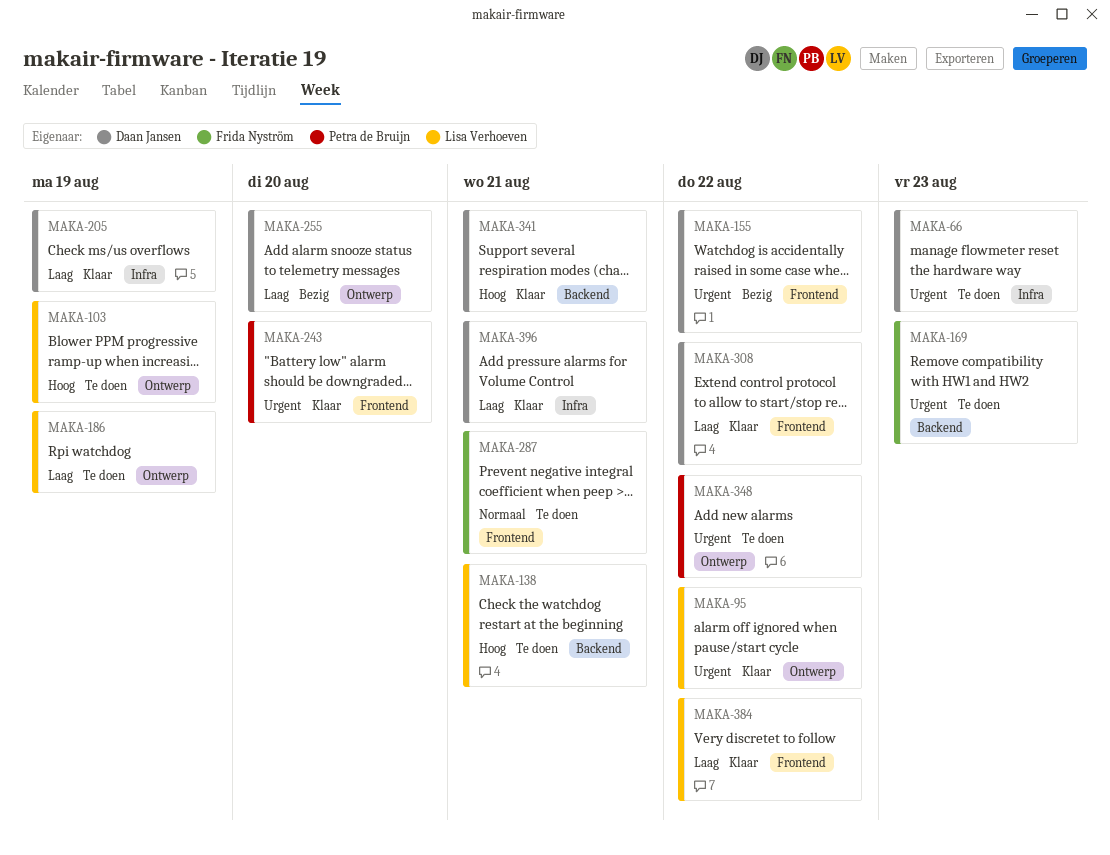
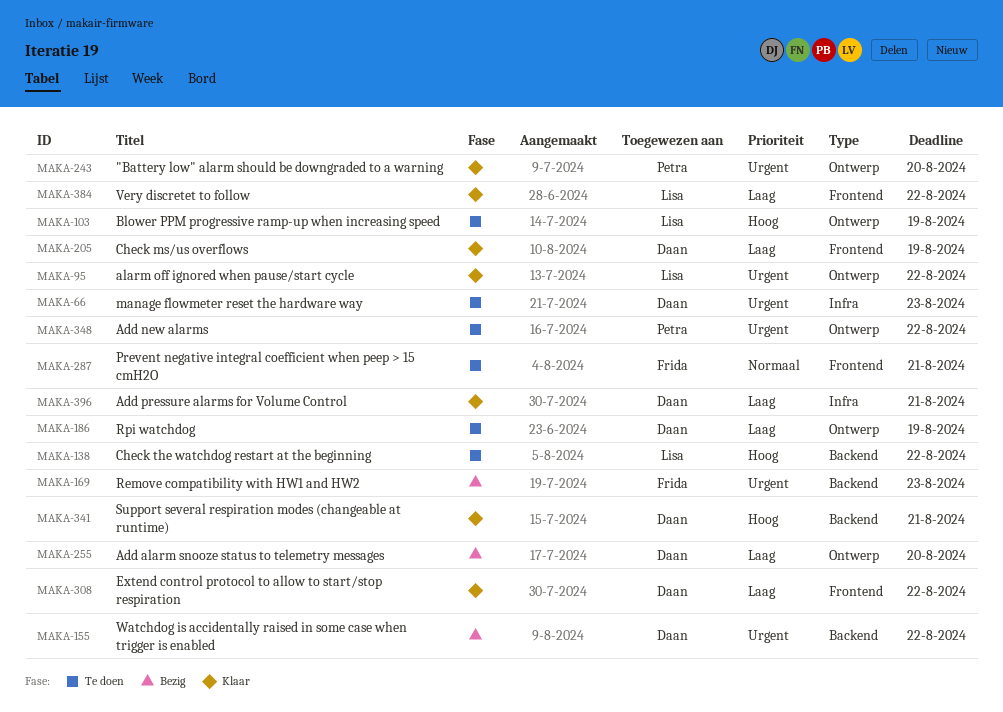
MAKA-138, due: Aug 21 -> Aug 22
MAKA-155, label: Frontend -> Backend
MAKA-169, status: Te doen -> Bezig
MAKA-186, owner: Lisa Verhoeven -> Daan Jansen
MAKA-205, label: Infra -> Frontend
MAKA-243, label: Frontend -> Ontwerp

